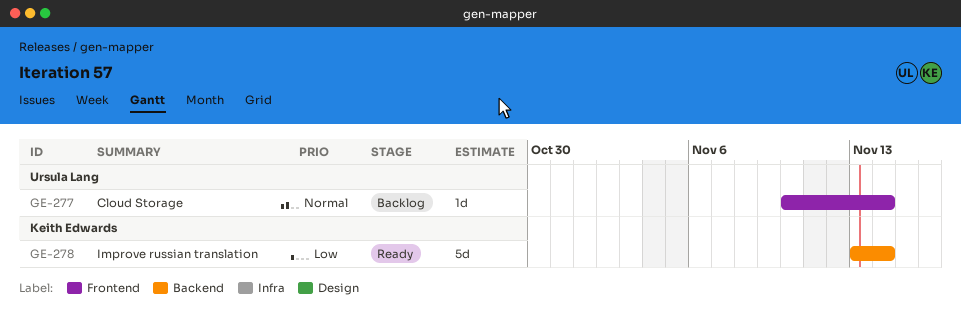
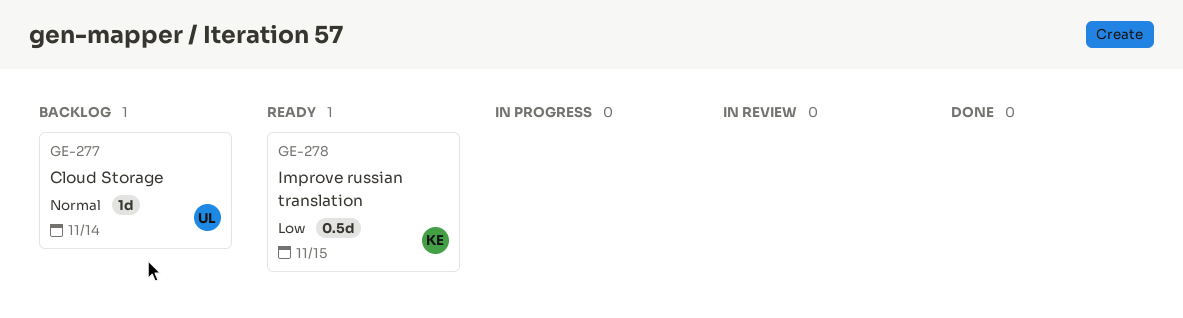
GE-278, estimate: 5d -> 0.5d
GE-278, due: Nov 14 -> Nov 15

